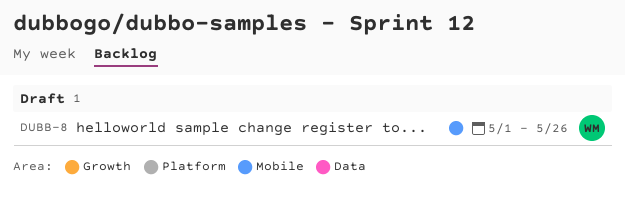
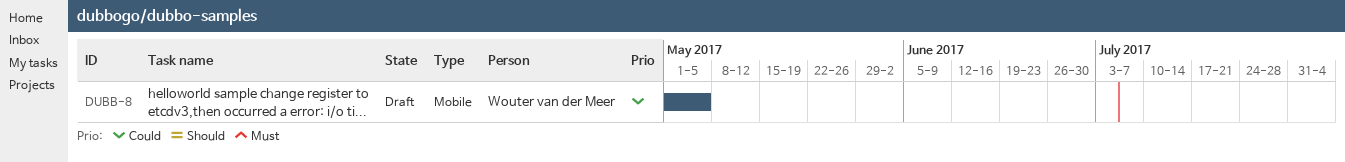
DUBB-8, due: May 26 -> May 5

